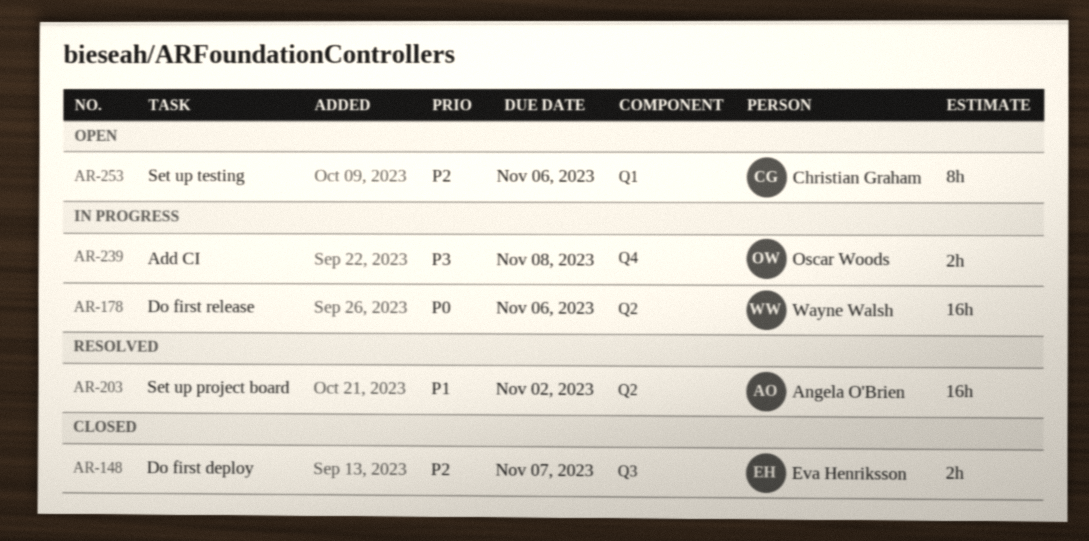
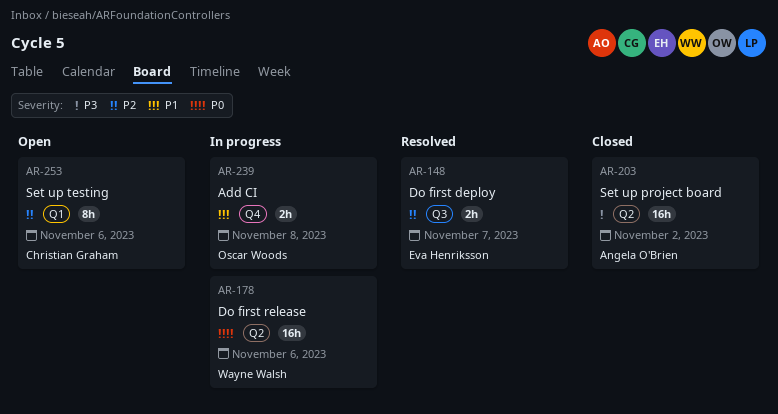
AR-148, status: Closed -> Resolved
AR-203, status: Resolved -> Closed
AR-203, priority: P1 -> P3
AR-239, priority: P3 -> P1

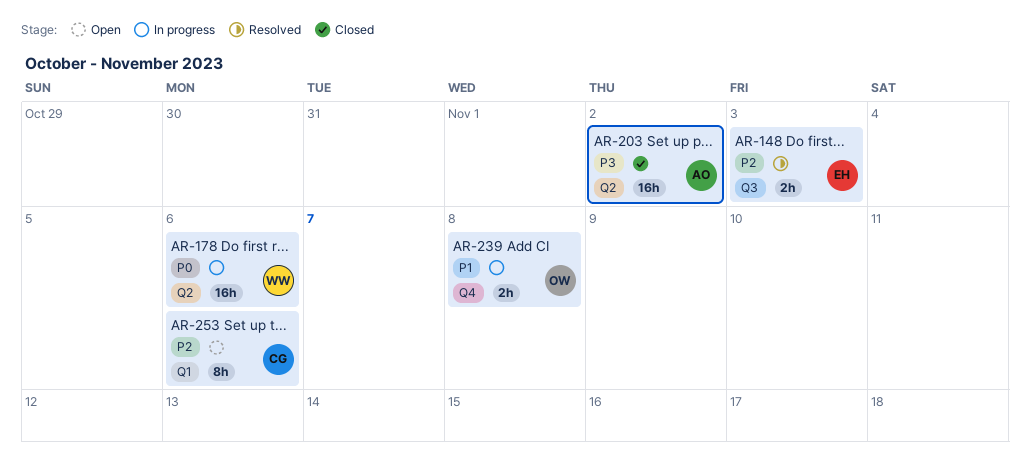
AR-148, due: Nov 7 -> Nov 3

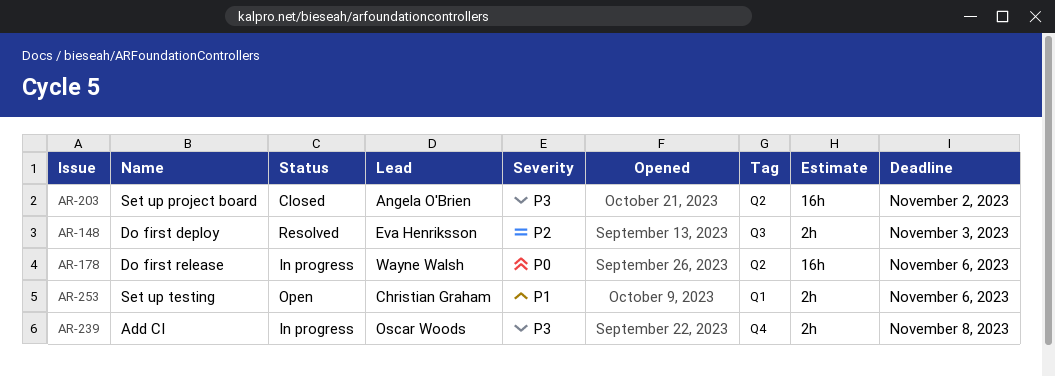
AR-239, priority: P1 -> P3
AR-253, priority: P2 -> P1
AR-253, estimate: 8h -> 2h

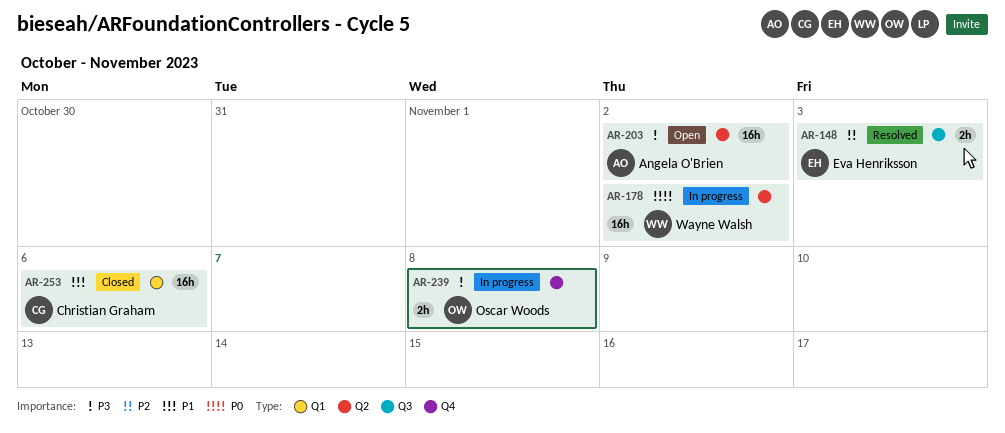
AR-178, due: Nov 6 -> Nov 2
AR-203, status: Closed -> Open
AR-253, status: Open -> Closed
AR-253, estimate: 2h -> 16h

